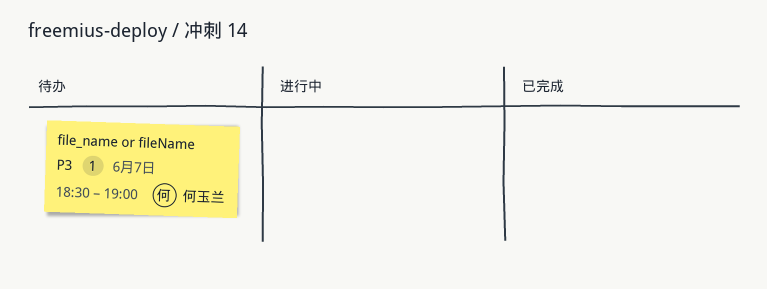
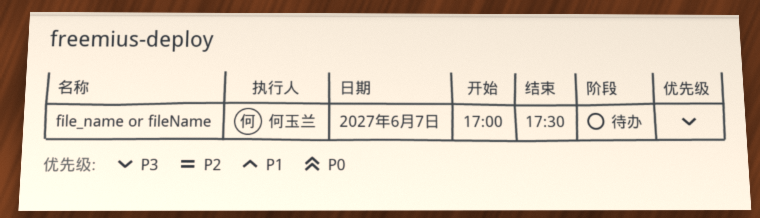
file_name or fileName, begins: 18:30 -> 17:00
file_name or fileName, ends: 19:00 -> 17:30

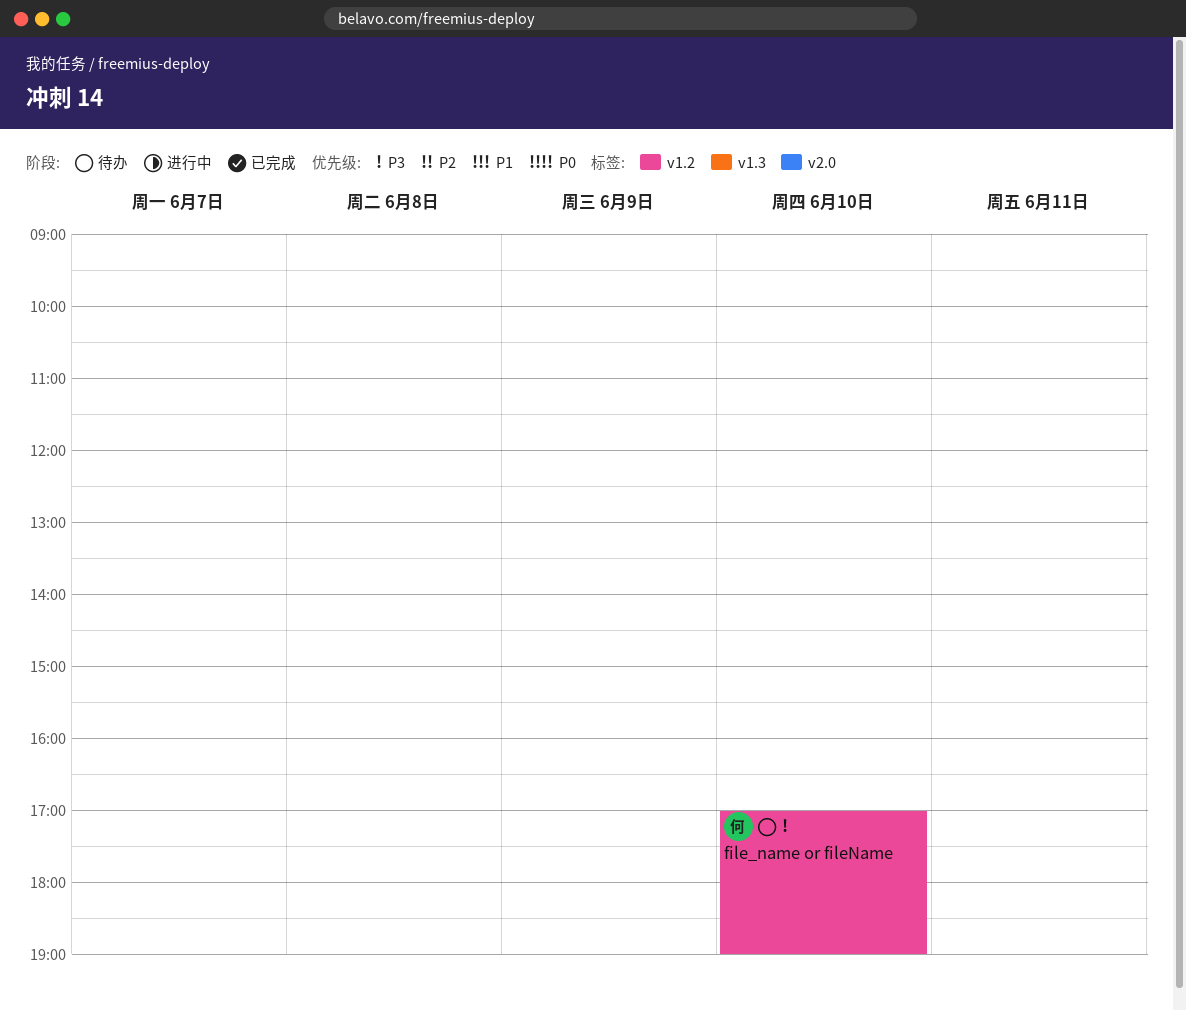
file_name or fileName, day: Jun 7 -> Jun 10
file_name or fileName, ends: 17:30 -> 19:00

